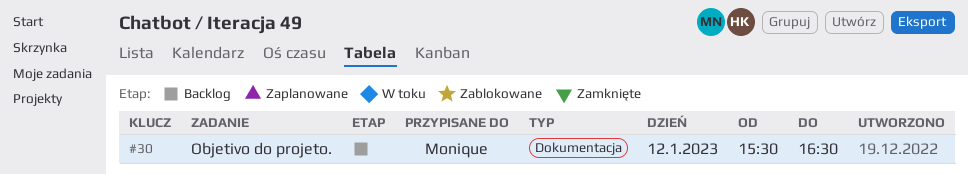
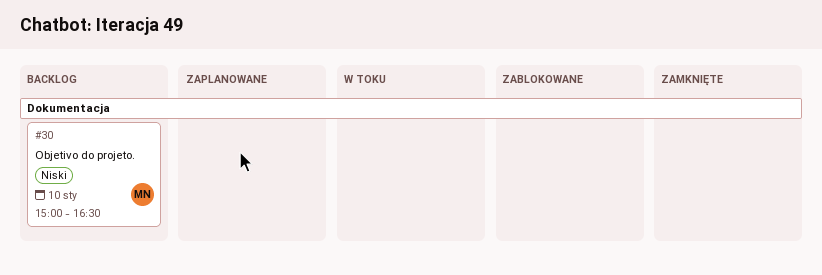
#30, day: Jan 12 -> Jan 10
#30, begins: 15:30 -> 15:00

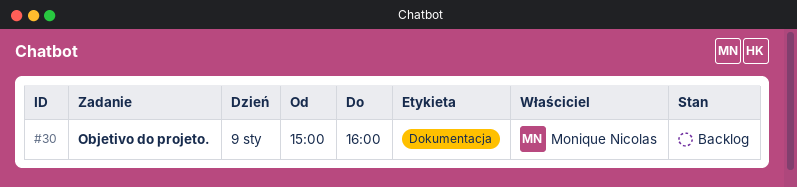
#30, day: Jan 10 -> Jan 9
#30, ends: 16:30 -> 16:00

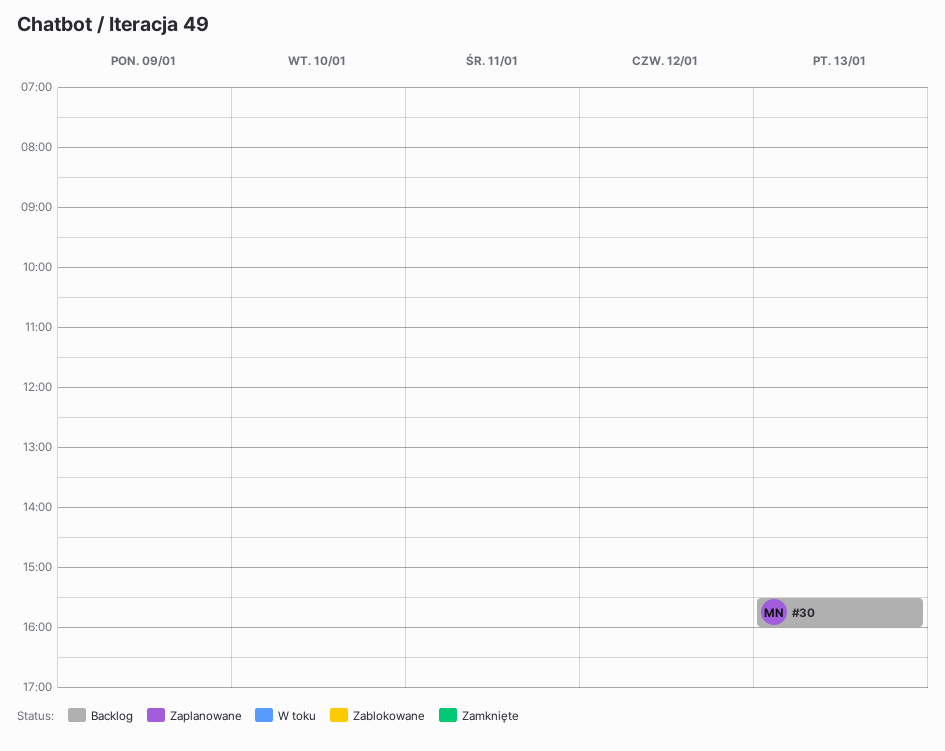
#30, day: Jan 9 -> Jan 13
#30, begins: 15:00 -> 15:30

